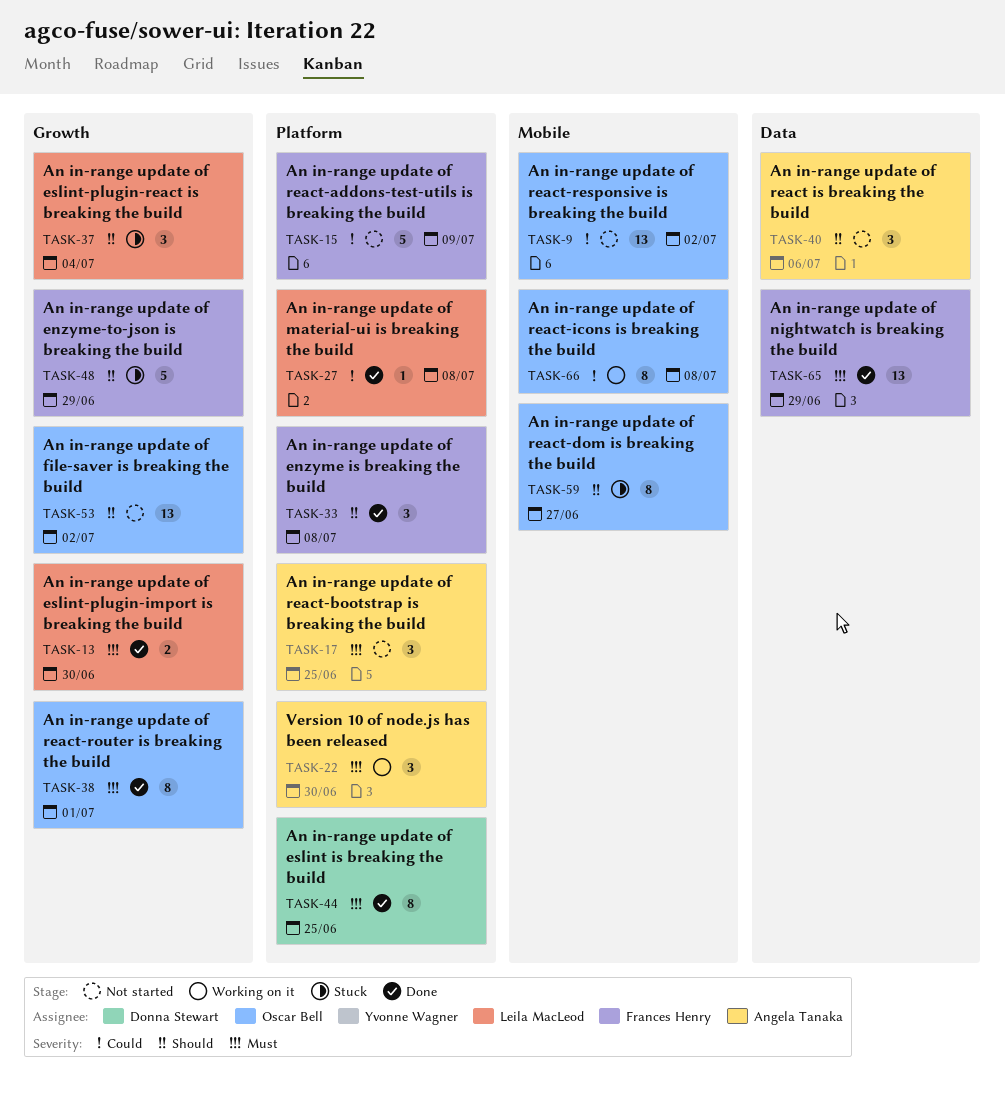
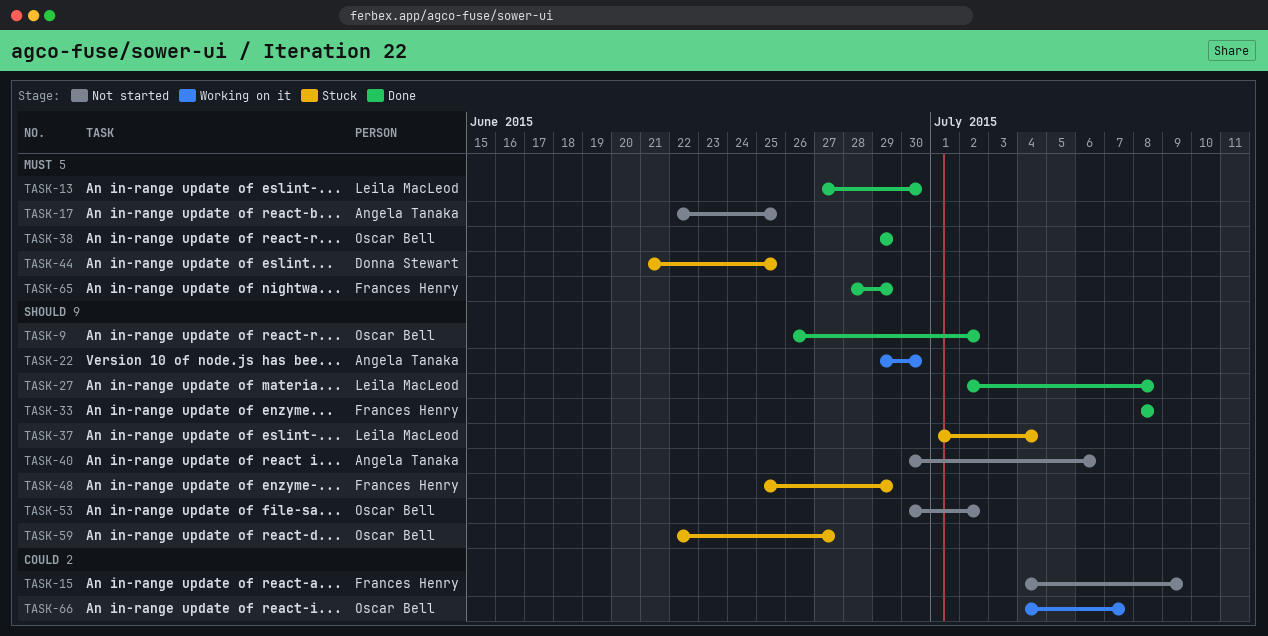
TASK-9, status: Not started -> Done
TASK-9, priority: Could -> Should
TASK-22, priority: Must -> Should
TASK-27, priority: Could -> Should
TASK-38, due: Jul 1 -> Jun 29
TASK-44, status: Done -> Stuck
TASK-66, due: Jul 8 -> Jul 7

